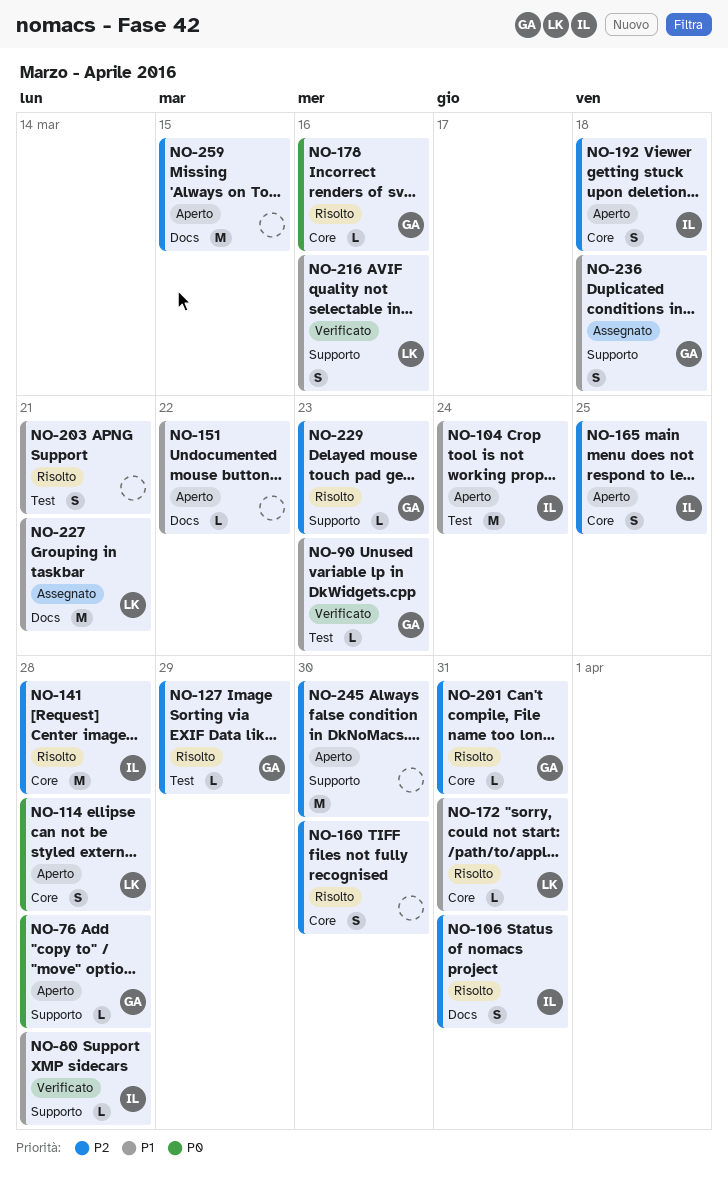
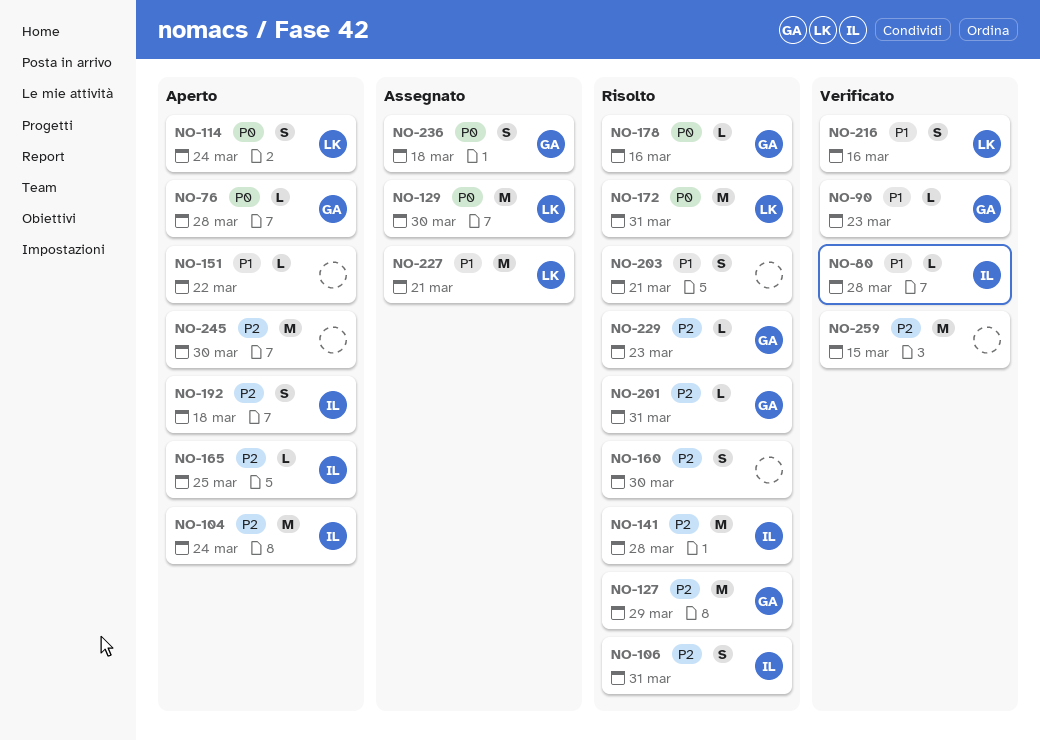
NO-104, priority: P1 -> P2
NO-114, due: Mar 28 -> Mar 24
NO-127, estimate: L -> M
NO-129: none -> present
NO-165, estimate: S -> L
NO-172, priority: P1 -> P0
NO-172, estimate: L -> M
NO-236, priority: P1 -> P0
NO-259, status: Aperto -> Verificato

